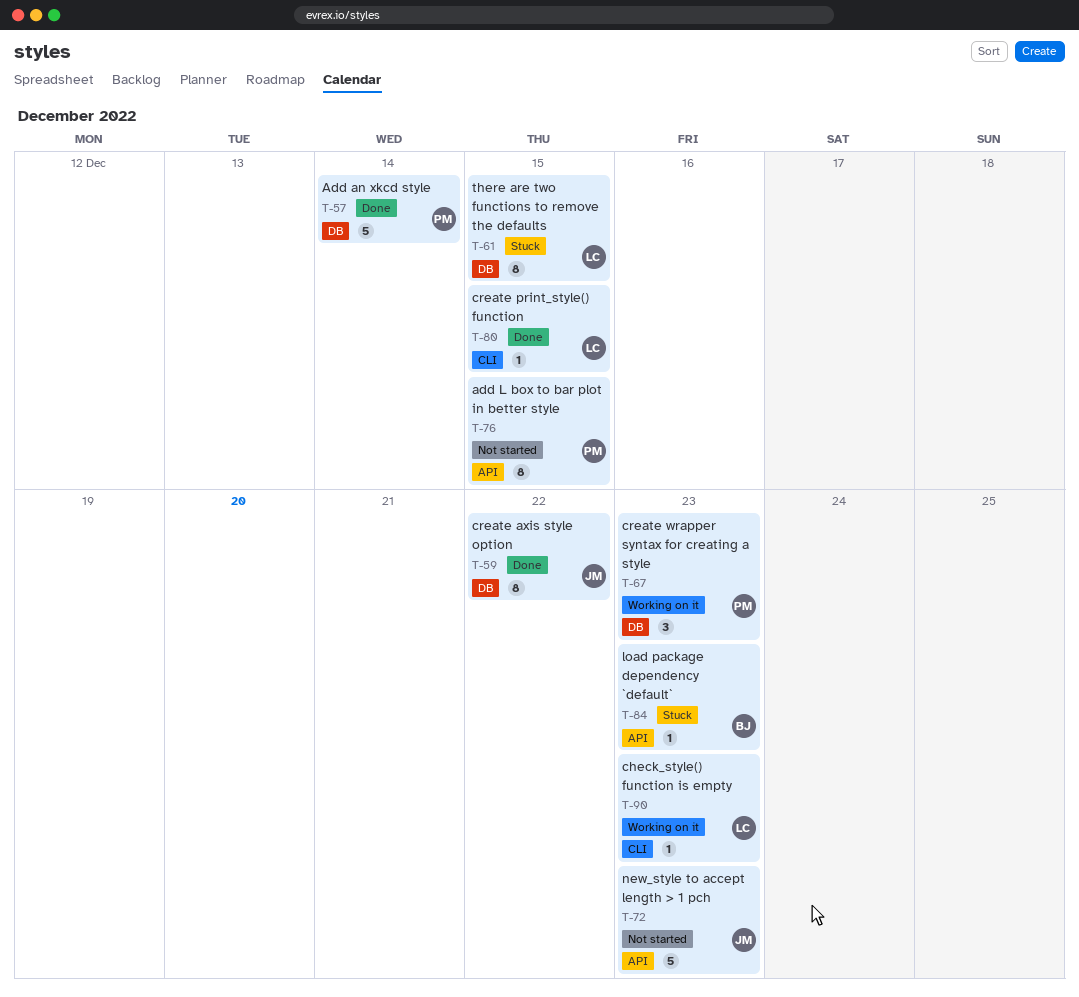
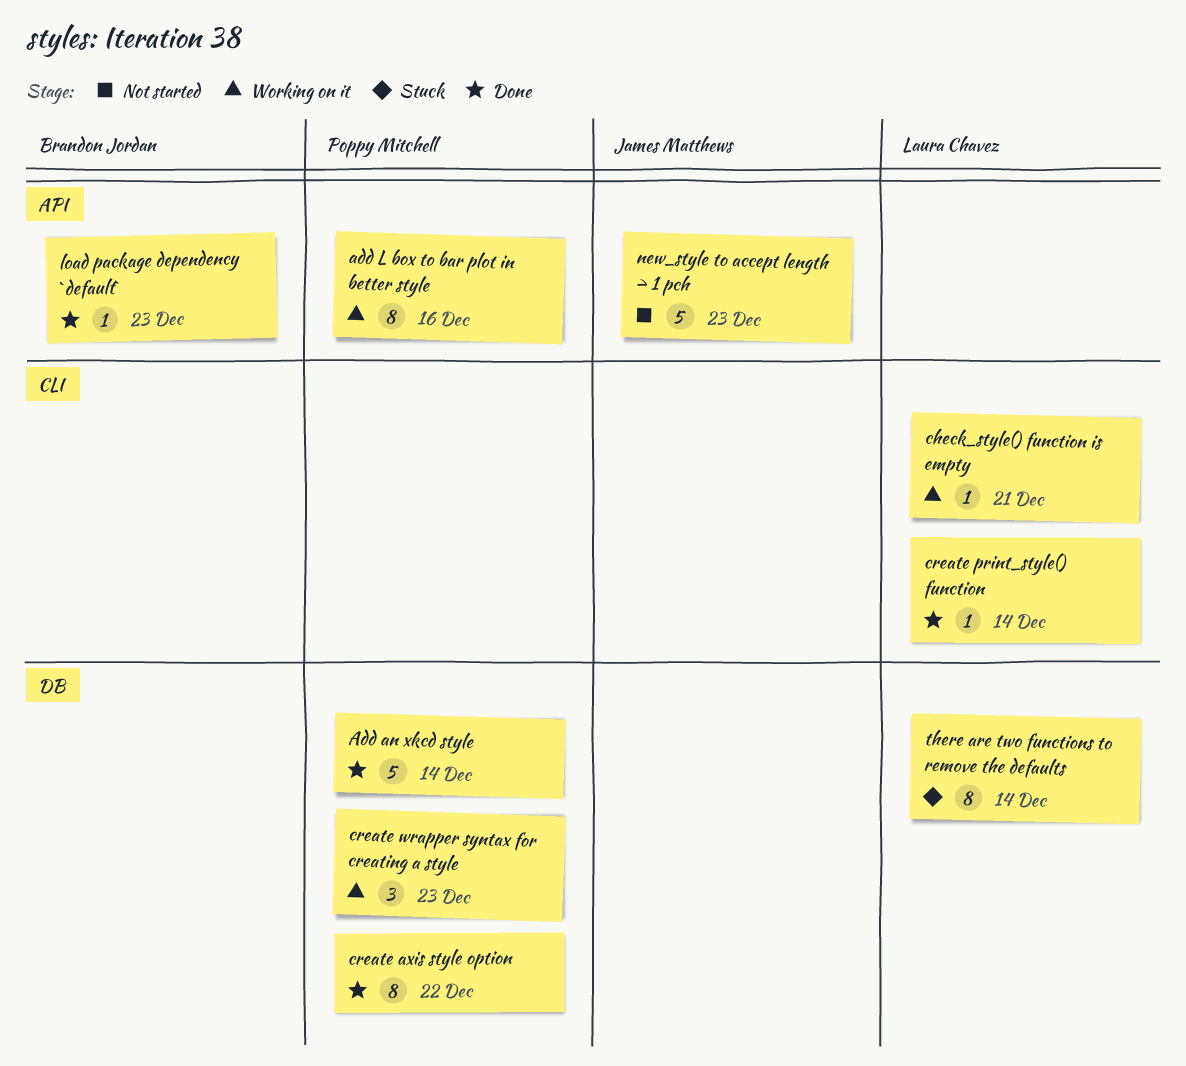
add L box to bar plot in better style, status: Not started -> Working on it
add L box to bar plot in better style, due: Dec 15 -> Dec 16
check_style() function is empty, due: Dec 23 -> Dec 21
create axis style option, owner: James Matthews -> Poppy Mitchell
create print_style() function, due: Dec 15 -> Dec 14
load package dependency `default`, status: Stuck -> Done
there are two functions to remove the defaults, due: Dec 15 -> Dec 14

